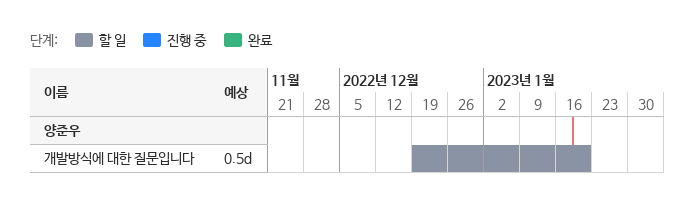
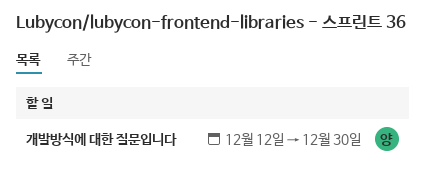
개발방식에 대한 질문입니다, start: Dec 19 -> Dec 12
개발방식에 대한 질문입니다, due: Jan 20 -> Dec 30

